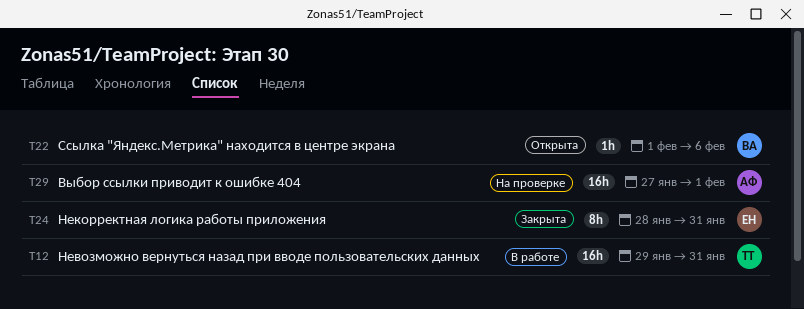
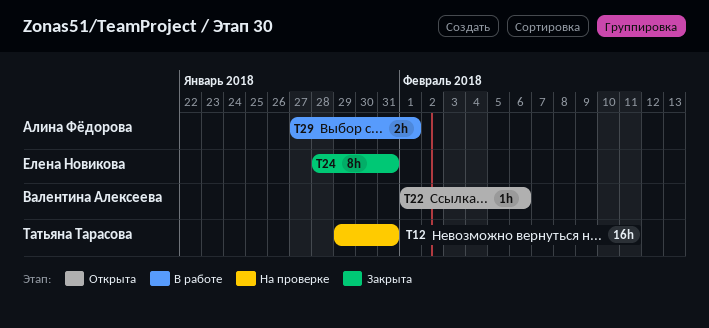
T12, status: В работе -> На проверке
T29, status: На проверке -> В работе
T29, estimate: 16h -> 2h

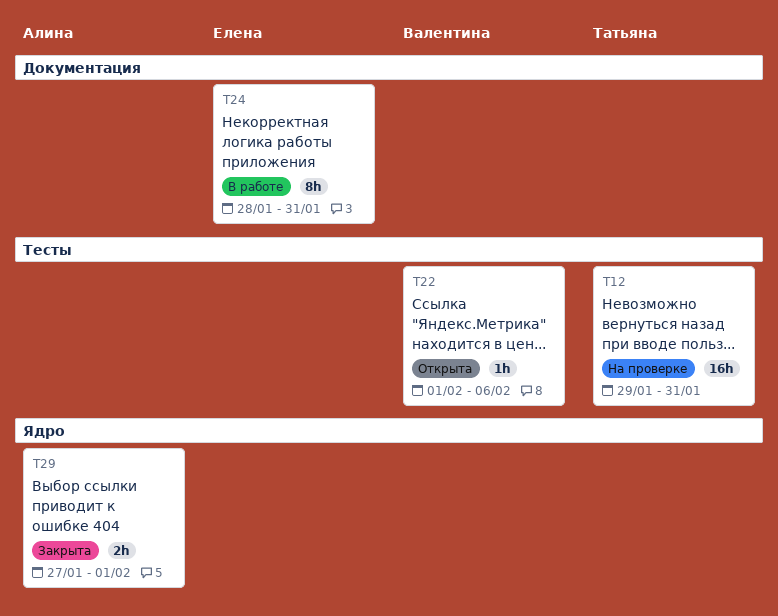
T24, status: Закрыта -> В работе
T29, status: В работе -> Закрыта

